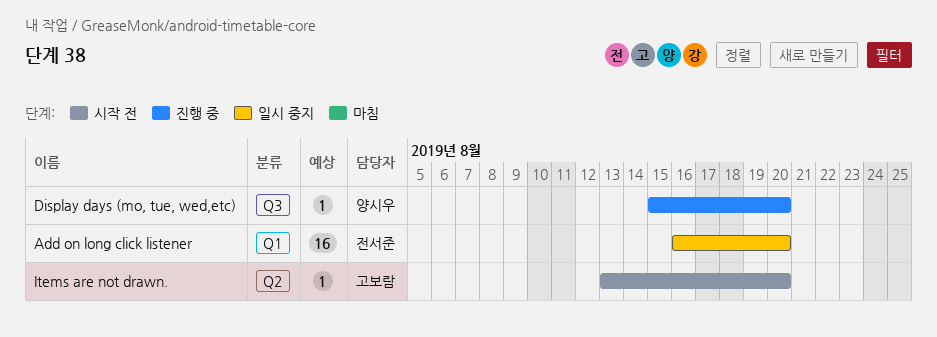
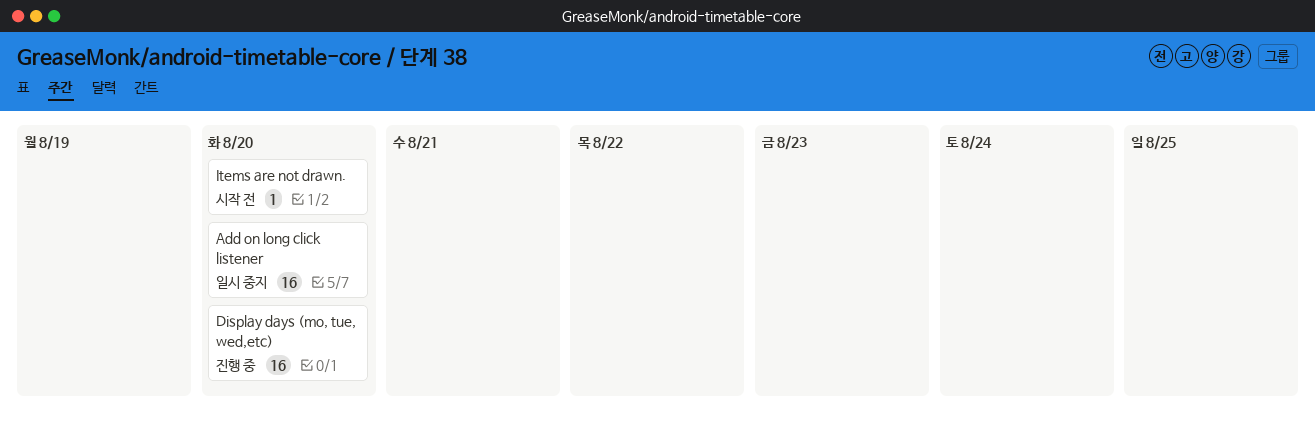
Display days (mo, tue, wed,etc), estimate: 1 -> 16

